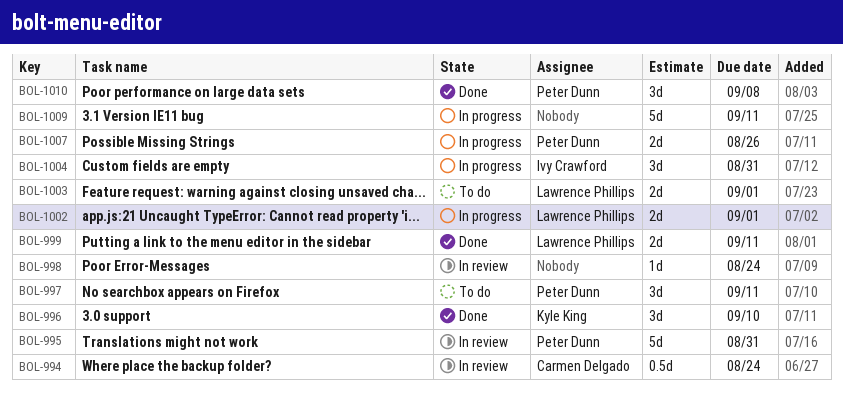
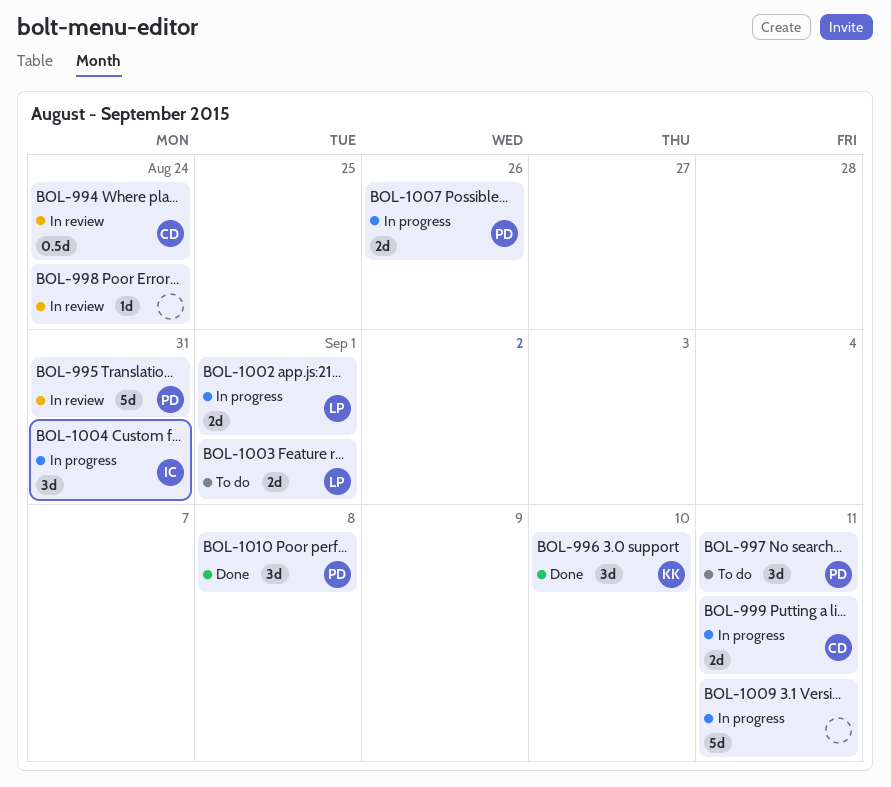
BOL-999, status: Done -> In progress
BOL-999, owner: Lawrence Phillips -> Carmen Delgado

